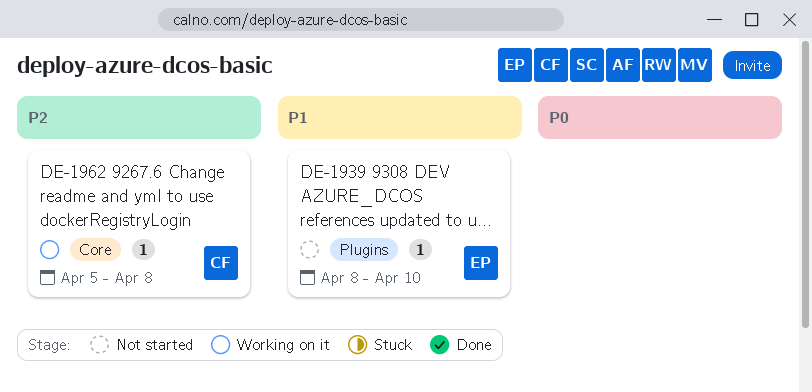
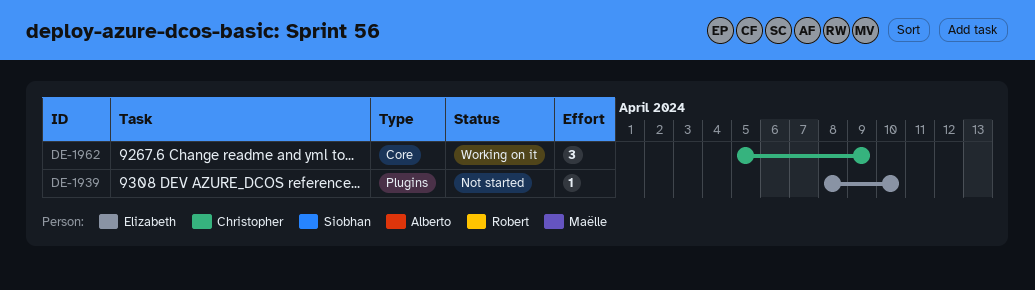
DE-1962, estimate: 1 -> 3
DE-1962, due: Apr 8 -> Apr 9

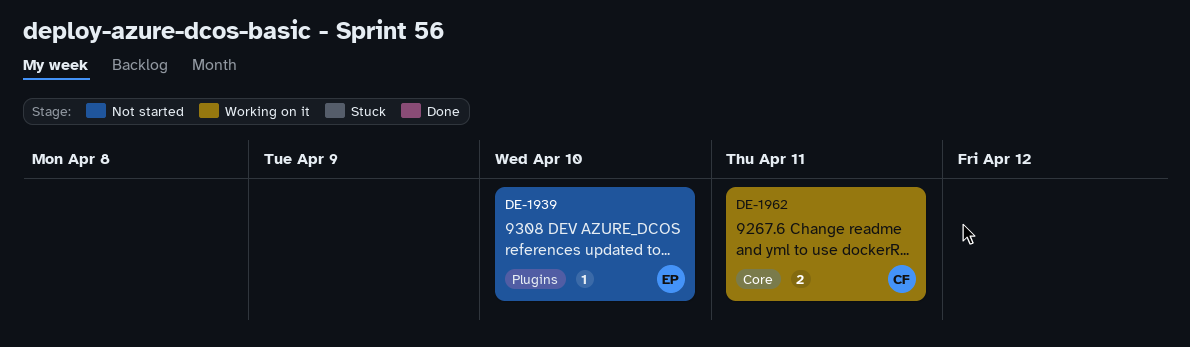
DE-1962, estimate: 3 -> 2
DE-1962, due: Apr 9 -> Apr 11

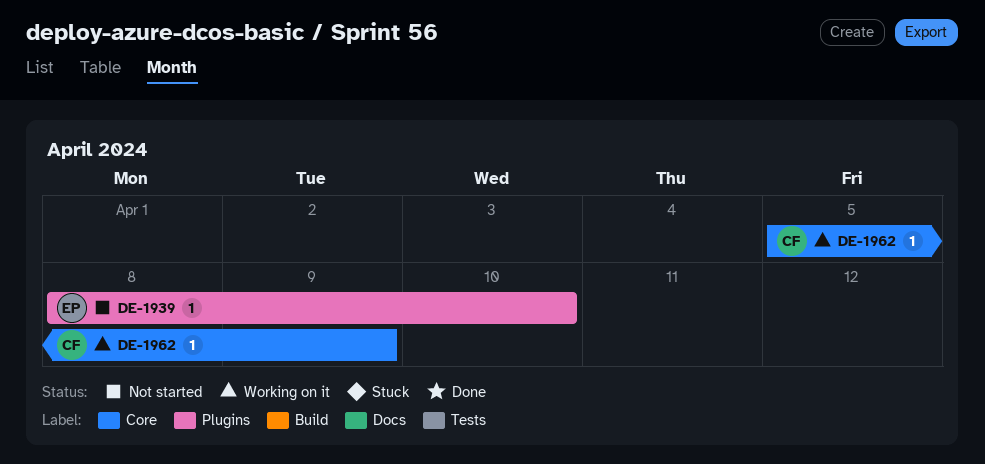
DE-1962, estimate: 2 -> 1
DE-1962, due: Apr 11 -> Apr 9

